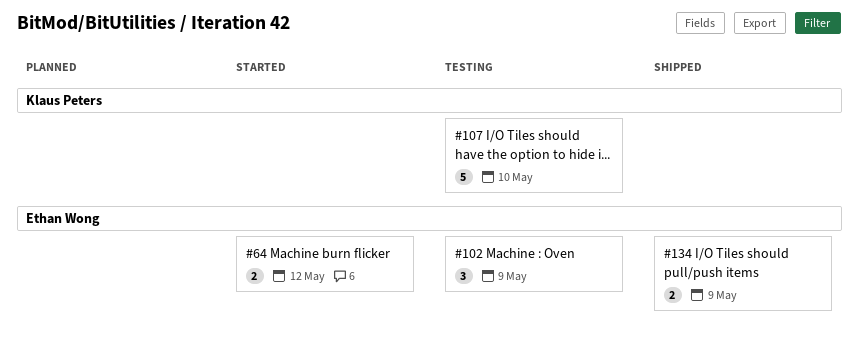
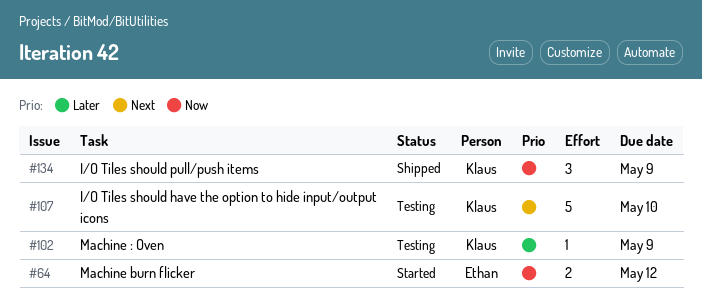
#102, owner: Ethan Wong -> Klaus Peters
#102, estimate: 3 -> 1
#134, owner: Ethan Wong -> Klaus Peters
#134, estimate: 2 -> 3

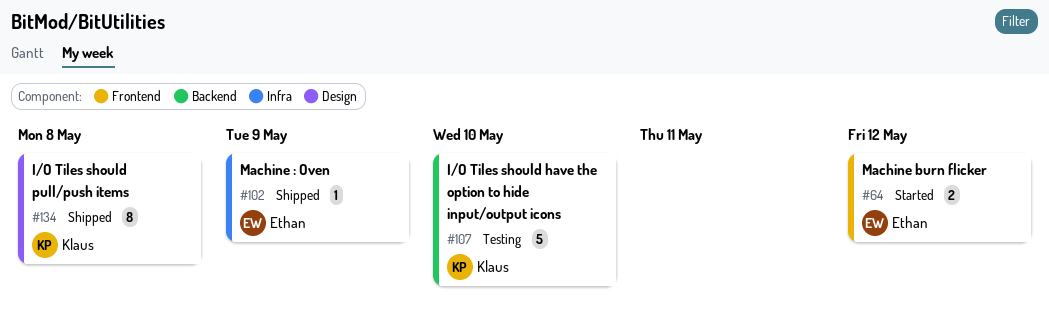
#102, status: Testing -> Shipped
#102, owner: Klaus -> Ethan
#134, estimate: 3 -> 8
#134, due: May 9 -> May 8

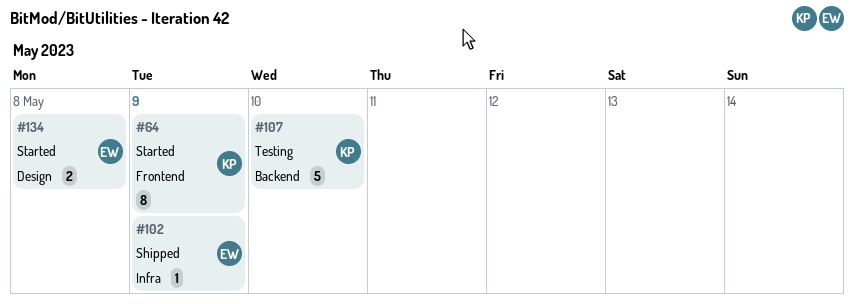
#64, owner: Ethan -> Klaus
#64, estimate: 2 -> 8
#64, due: May 12 -> May 9
#134, status: Shipped -> Started
#134, owner: Klaus -> Ethan
#134, estimate: 8 -> 2

